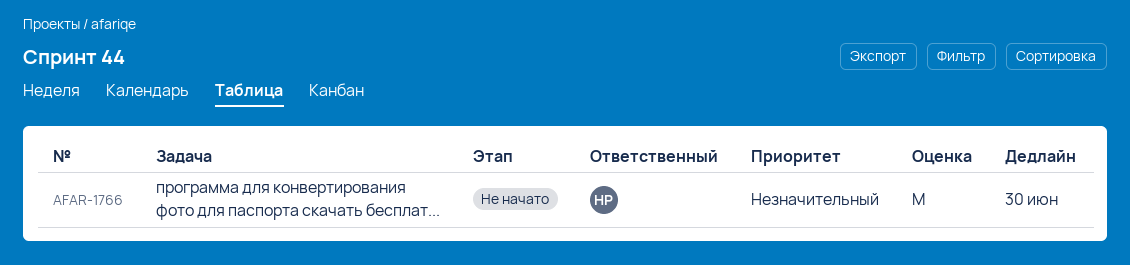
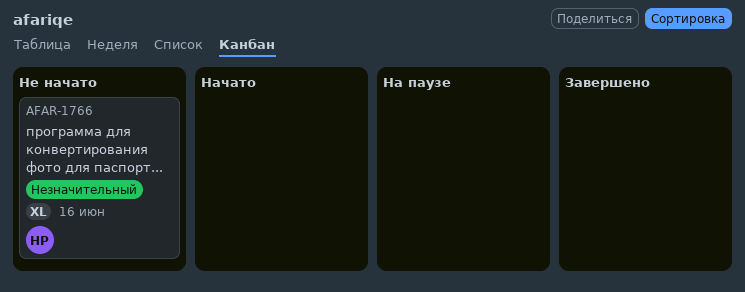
AFAR-1766, estimate: M -> XL
AFAR-1766, due: Jun 30 -> Jun 16

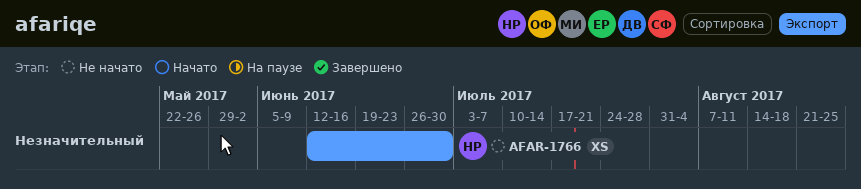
AFAR-1766, estimate: XL -> XS
AFAR-1766, due: Jun 16 -> Jun 30

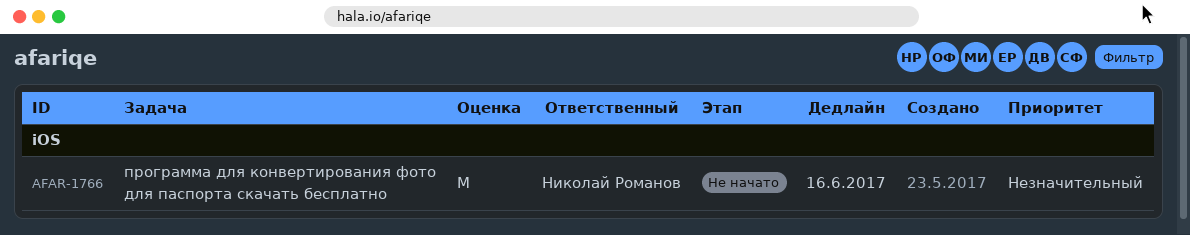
AFAR-1766, estimate: XS -> M
AFAR-1766, due: Jun 30 -> Jun 16

